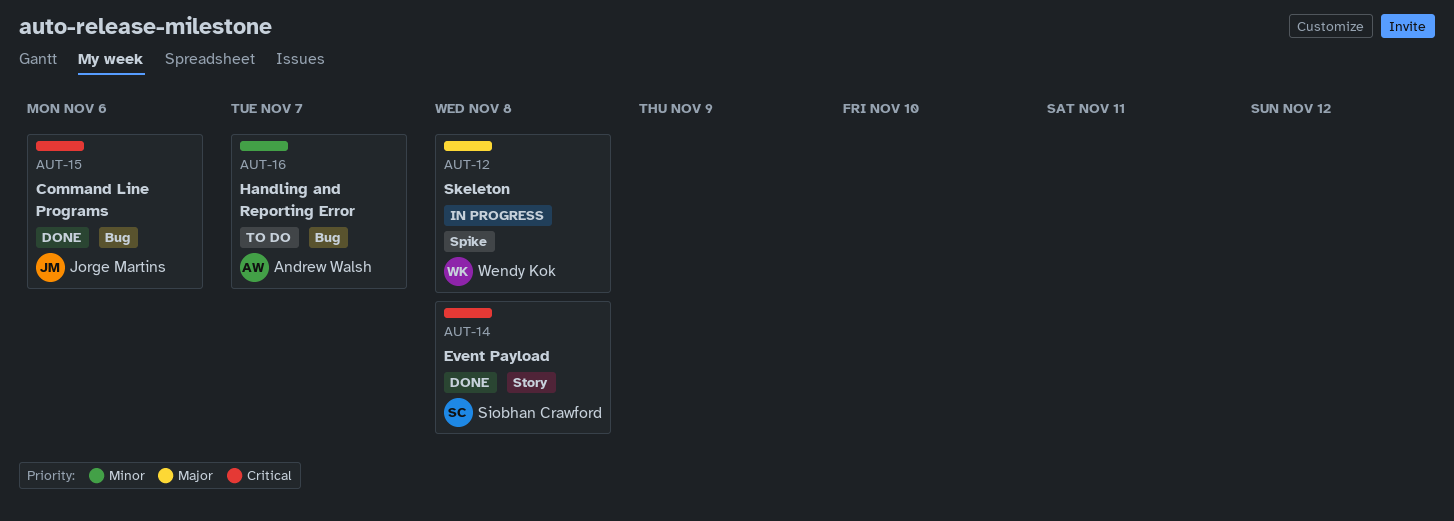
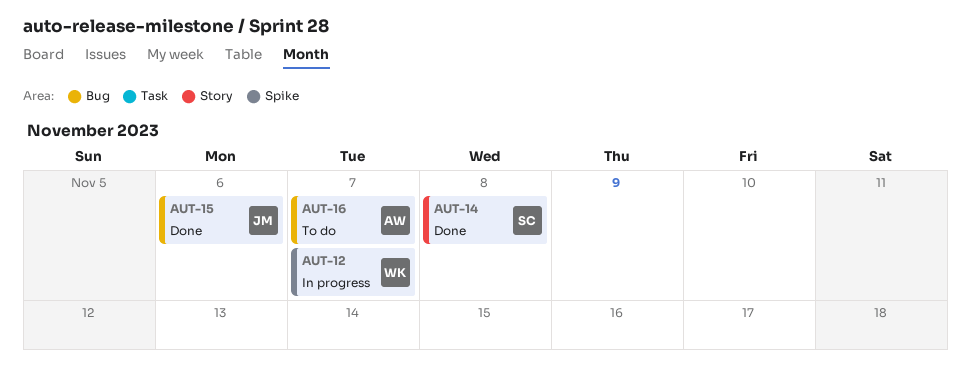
AUT-12, due: Nov 8 -> Nov 7

